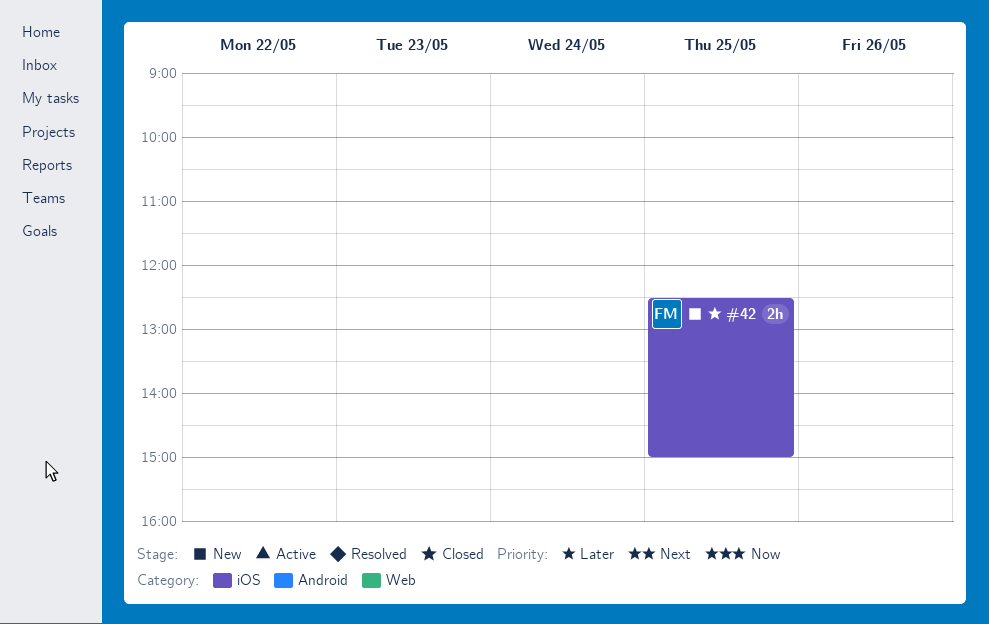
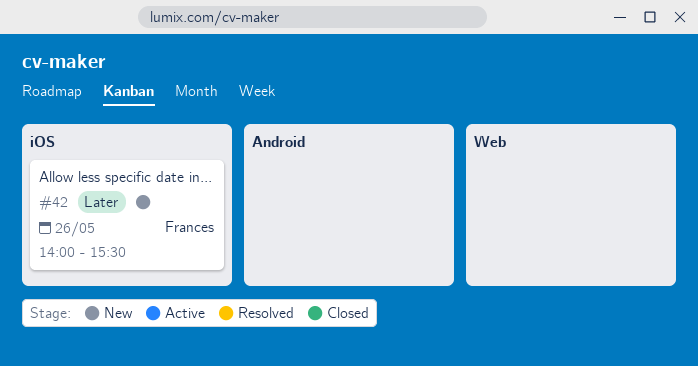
#42, day: May 25 -> May 26
#42, begins: 12:30 -> 14:00
#42, ends: 15:00 -> 15:30

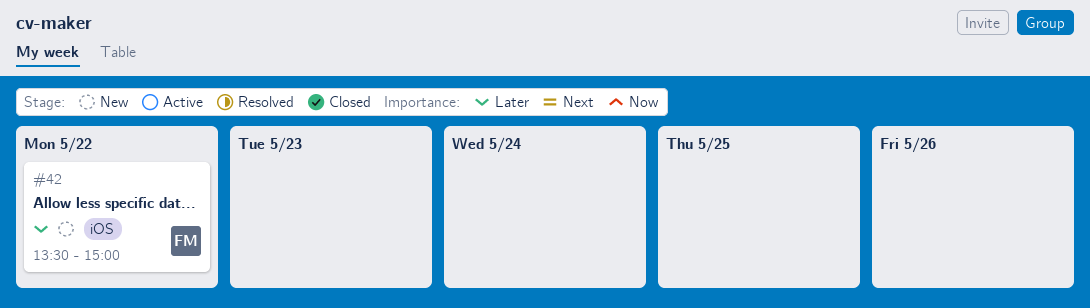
#42, day: May 26 -> May 22
#42, begins: 14:00 -> 13:30
#42, ends: 15:30 -> 15:00

